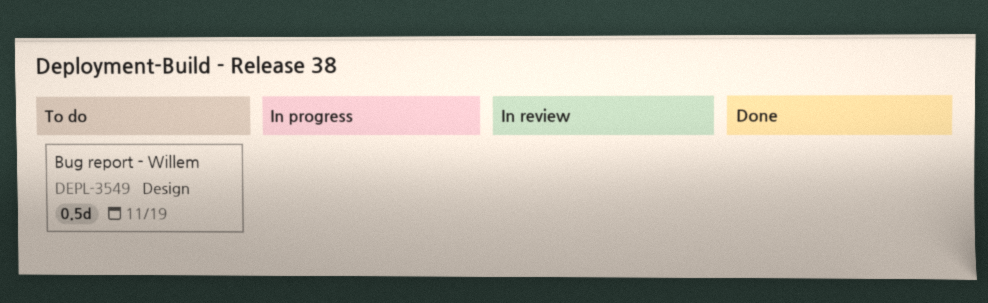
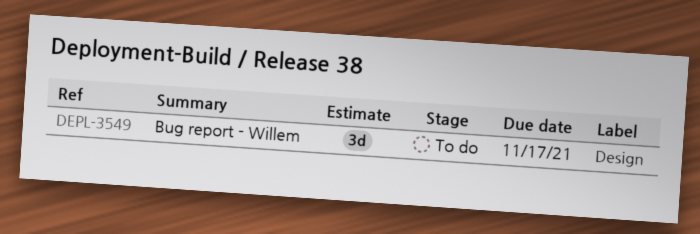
DEPL-3549, estimate: 0.5d -> 3d
DEPL-3549, due: Nov 19 -> Nov 17

